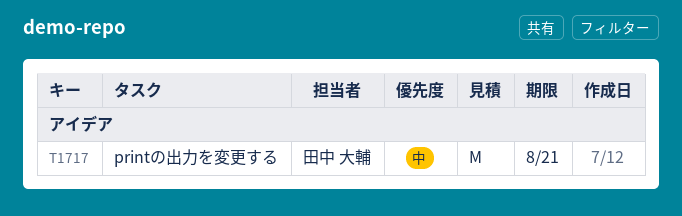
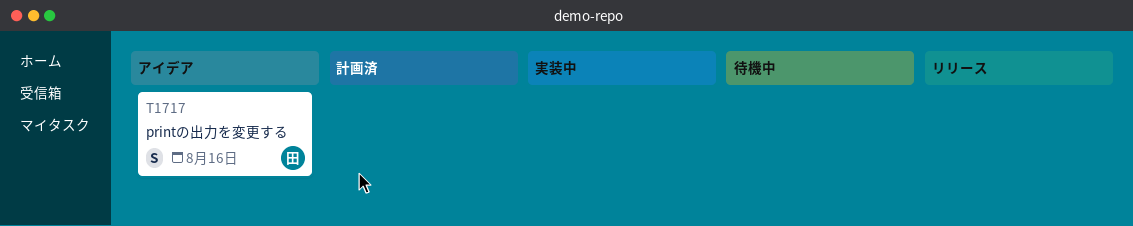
T1717, estimate: M -> S
T1717, due: Aug 21 -> Aug 16

